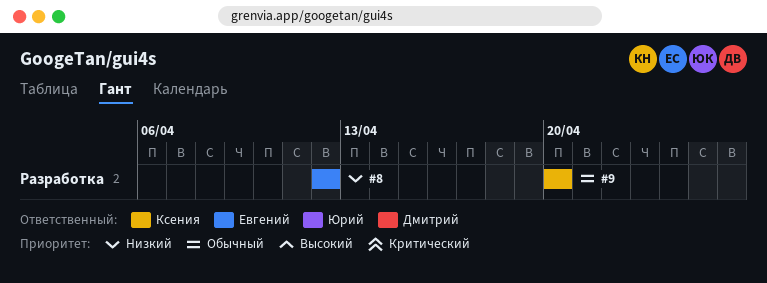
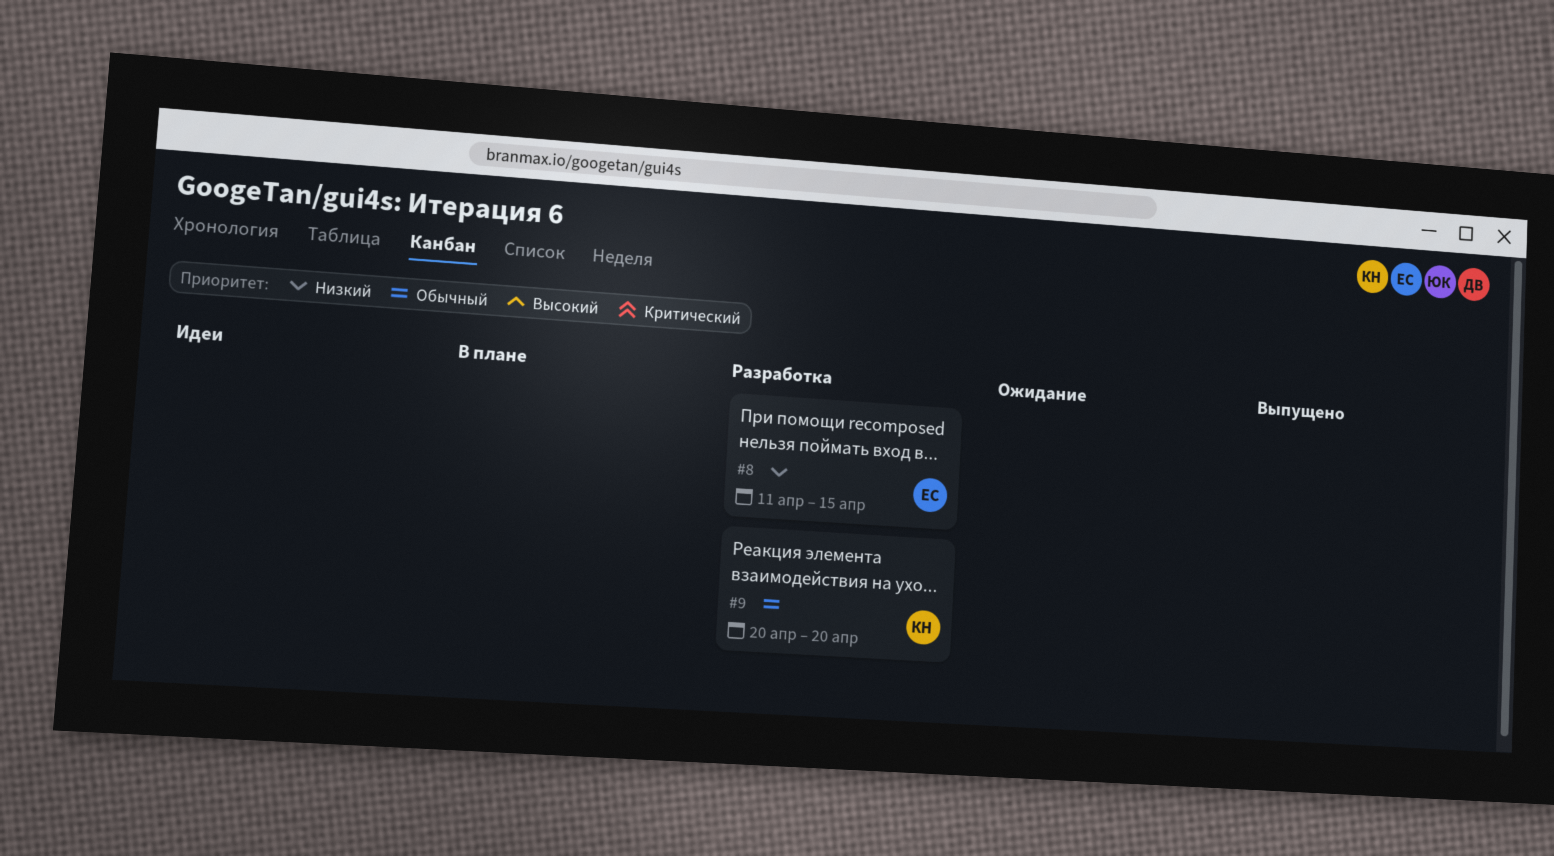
#8, start: Apr 12 -> Apr 11
#8, due: Apr 12 -> Apr 15

